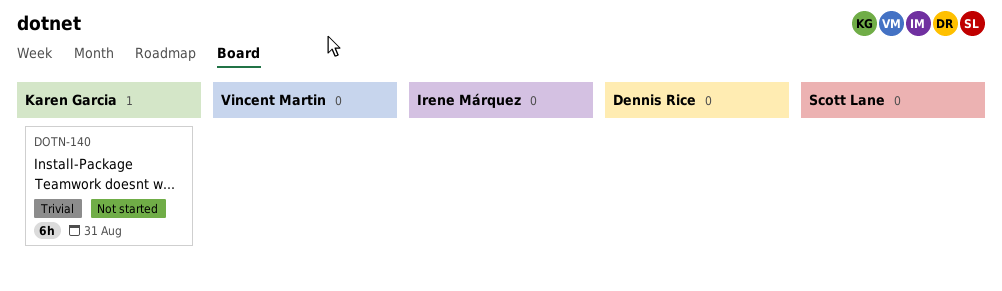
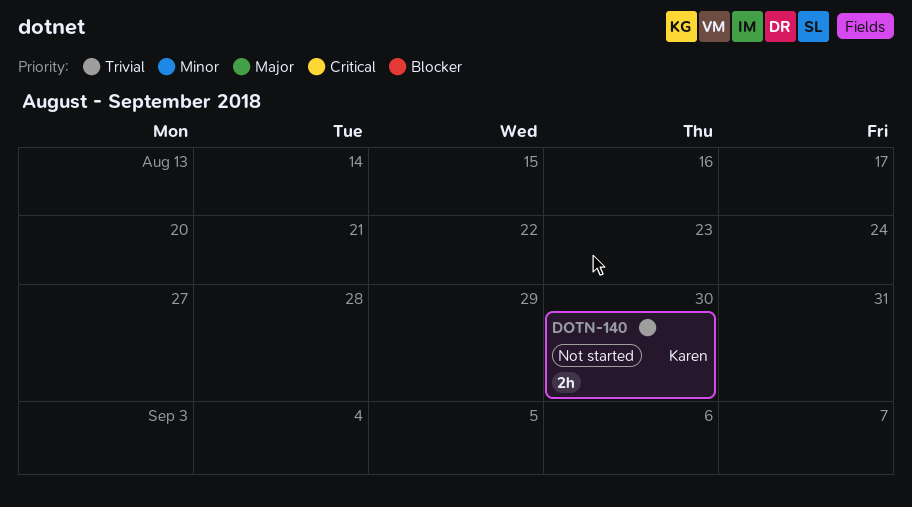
DOTN-140, estimate: 6h -> 2h
DOTN-140, due: Aug 31 -> Aug 30

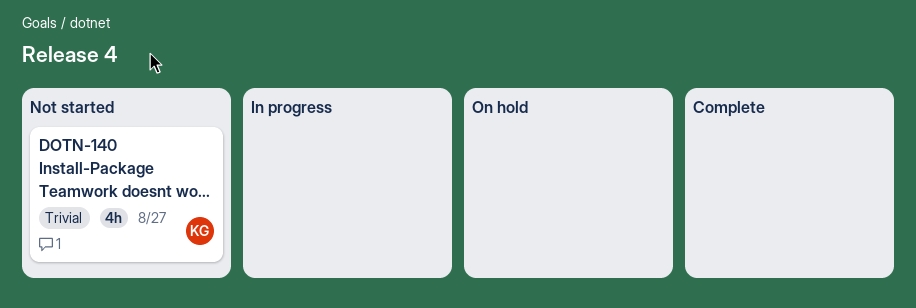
DOTN-140, estimate: 2h -> 4h
DOTN-140, due: Aug 30 -> Aug 27

